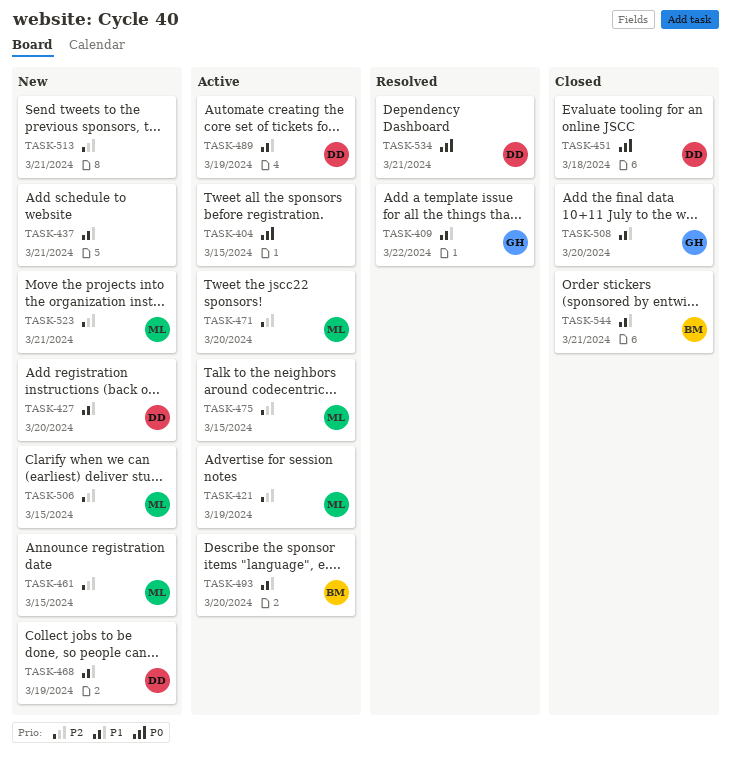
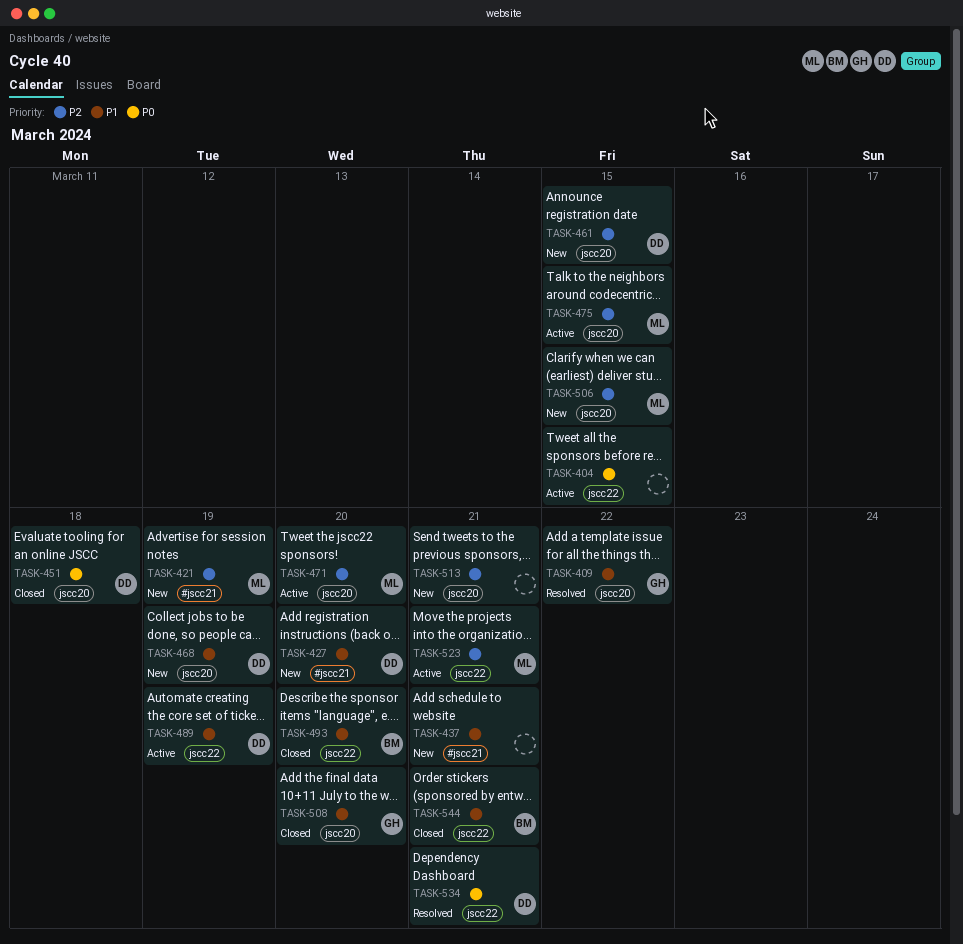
TASK-421, status: Active -> New
TASK-461, owner: ML -> DD
TASK-493, status: Active -> Closed
TASK-523, status: New -> Active

